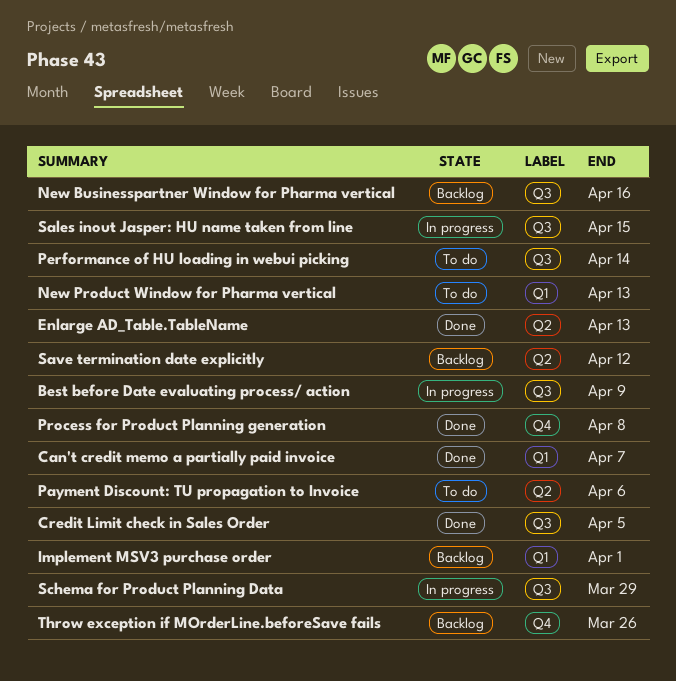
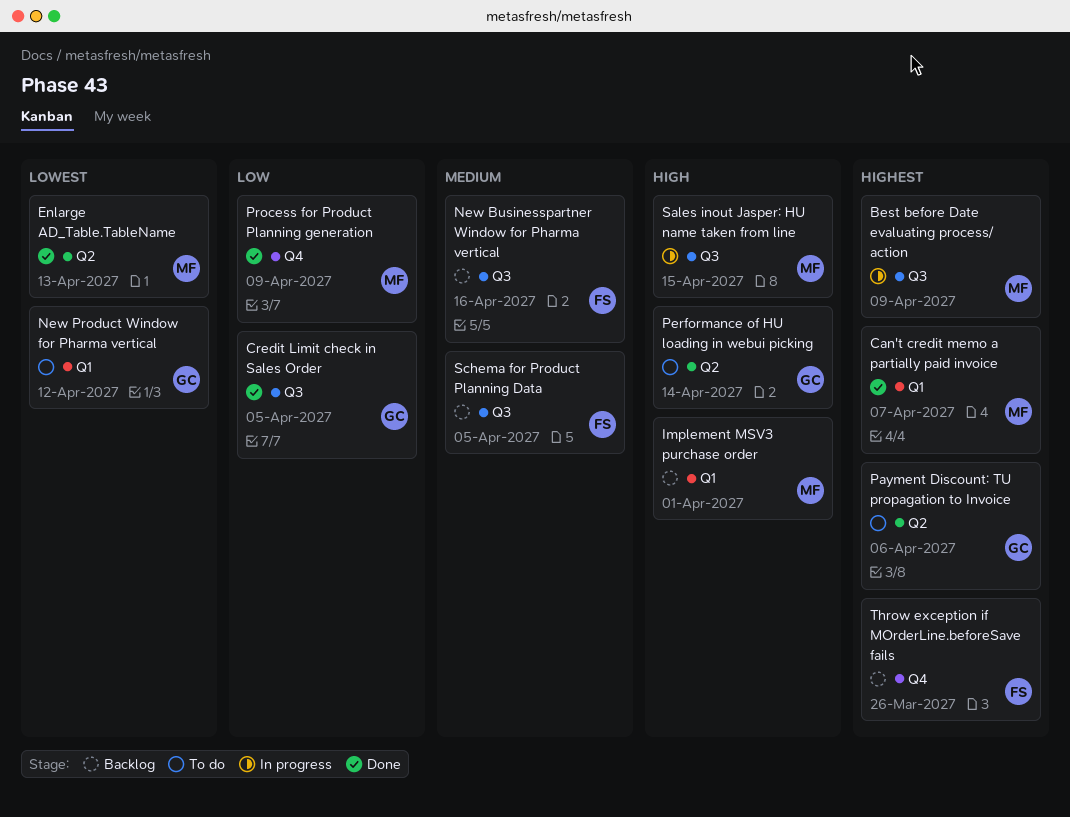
New Product Window for Pharma vertical, due: Apr 13 -> Apr 12
Performance of HU loading in webui picking, label: Q3 -> Q2
Process for Product Planning generation, due: Apr 8 -> Apr 9
Save termination date explicitly: present -> none
Schema for Product Planning Data, status: In progress -> Backlog
Schema for Product Planning Data, due: Mar 29 -> Apr 5

